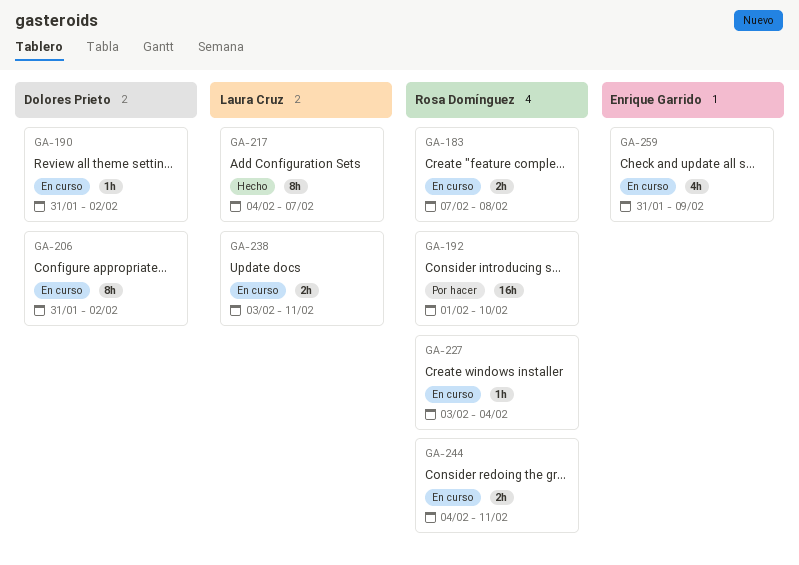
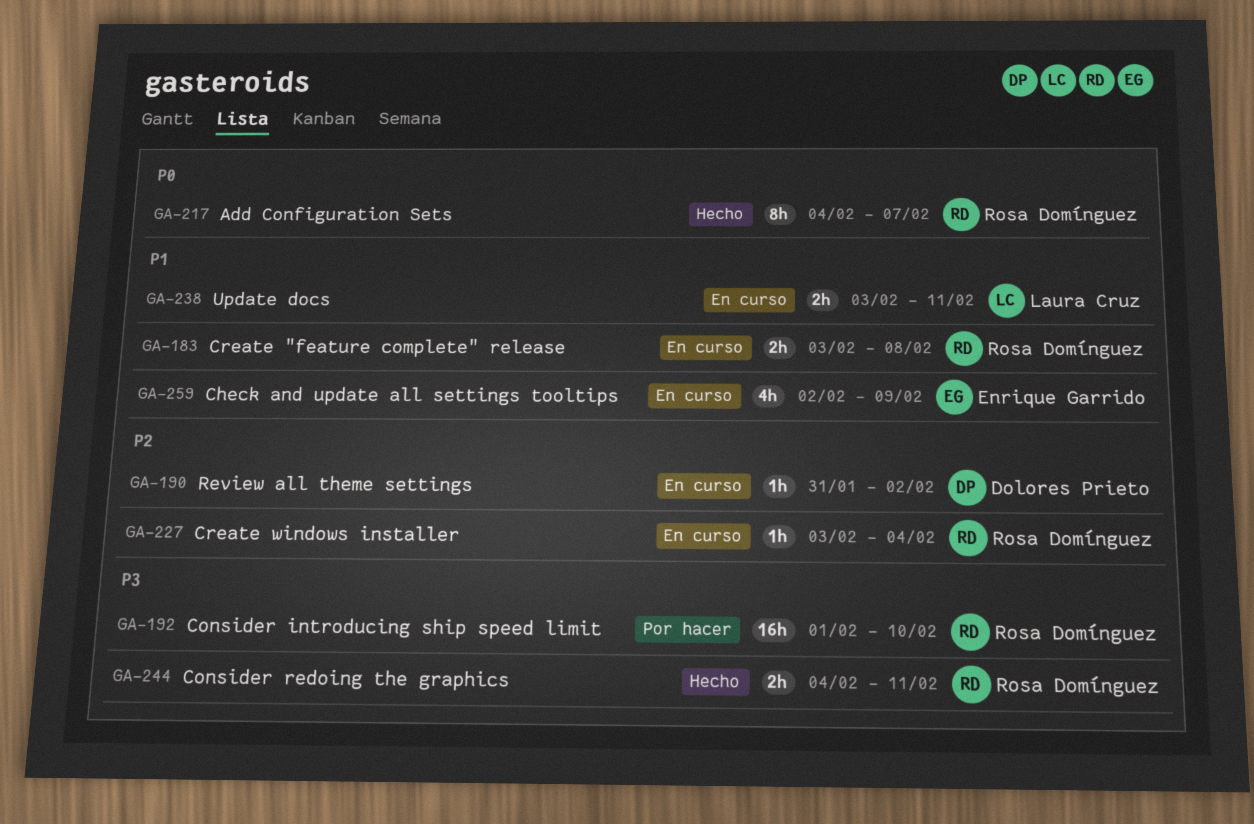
GA-183, start: Feb 7 -> Feb 3
GA-206: present -> none
GA-217, owner: Laura Cruz -> Rosa Domínguez
GA-244, status: En curso -> Hecho
GA-259, start: Jan 31 -> Feb 2

